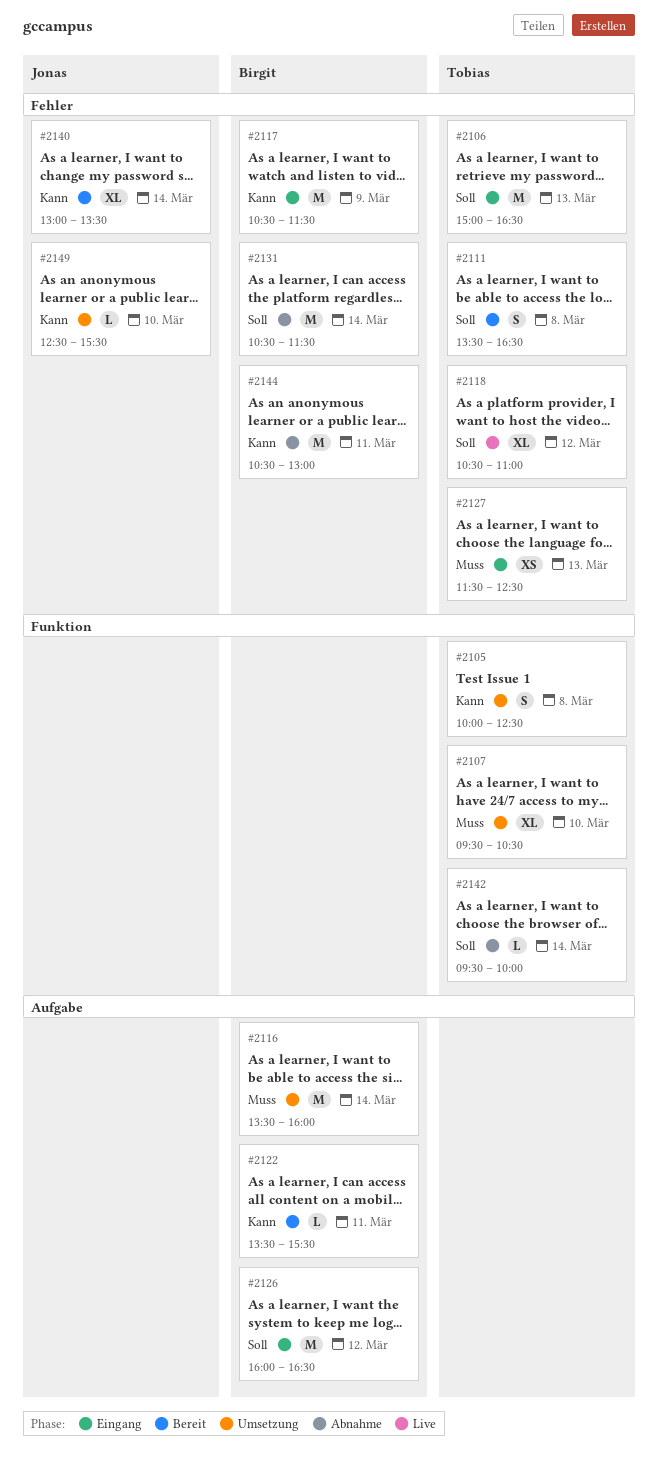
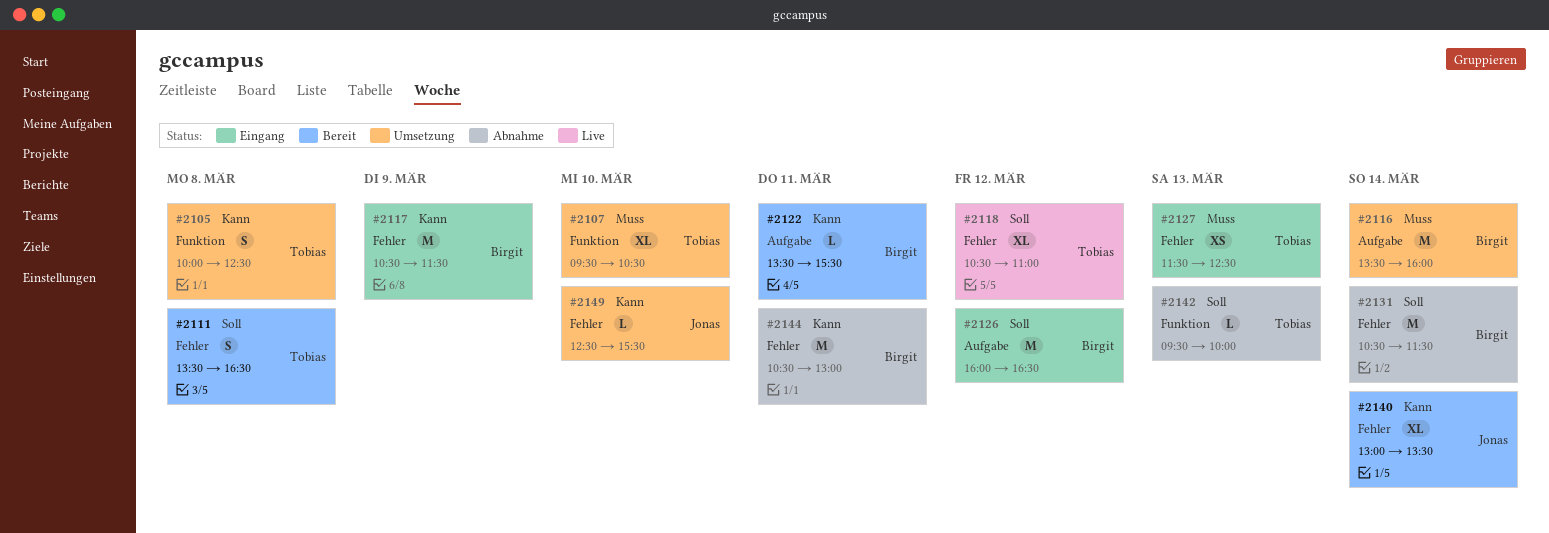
#2106: present -> none
#2142, day: Mar 14 -> Mar 13

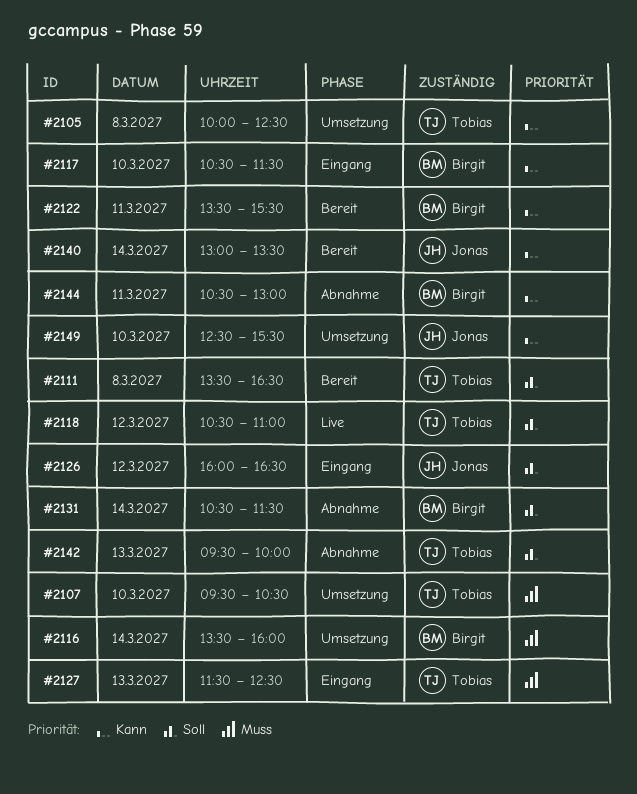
#2117, day: Mar 9 -> Mar 10
#2126, owner: Birgit -> Jonas

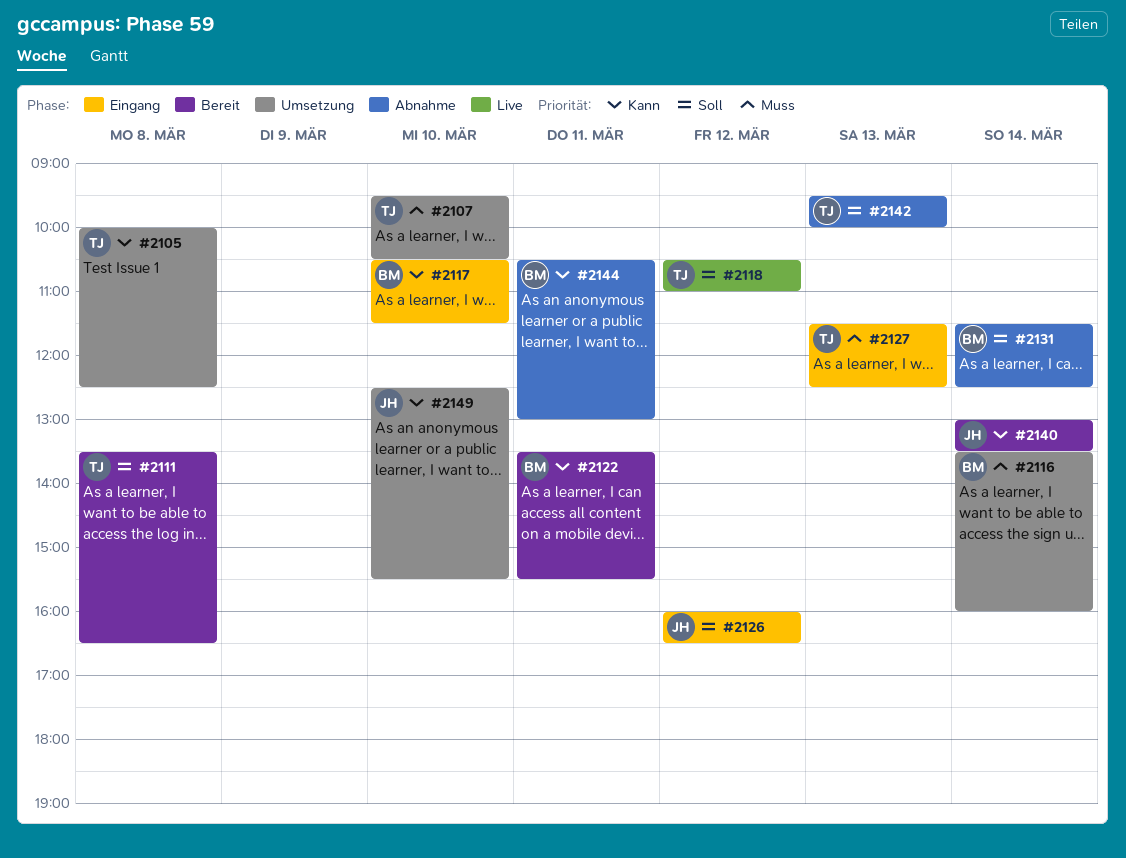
#2131, begins: 10:30 -> 11:30
#2131, ends: 11:30 -> 12:30

